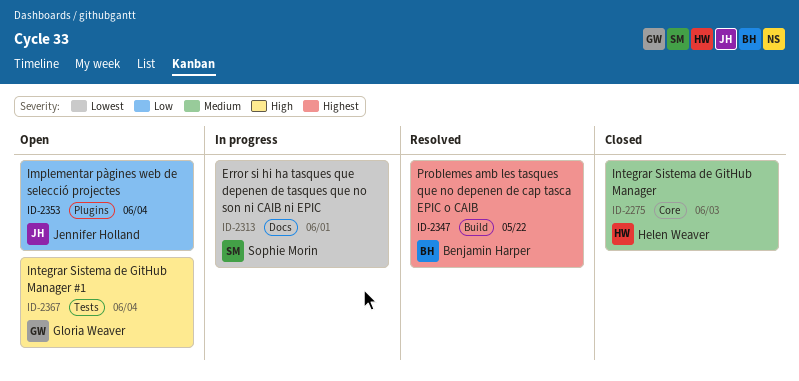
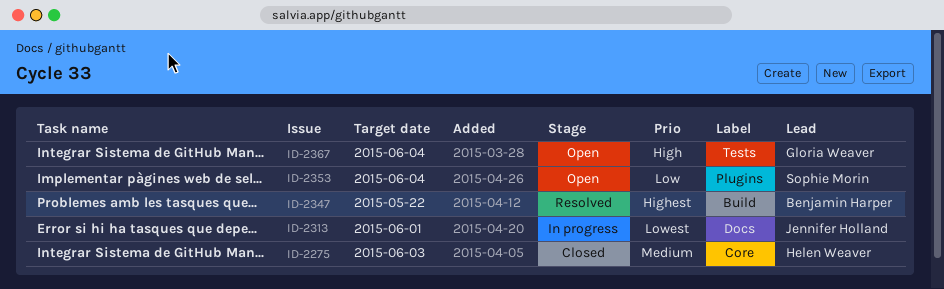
ID-2313, owner: Sophie Morin -> Jennifer Holland
ID-2353, owner: Jennifer Holland -> Sophie Morin

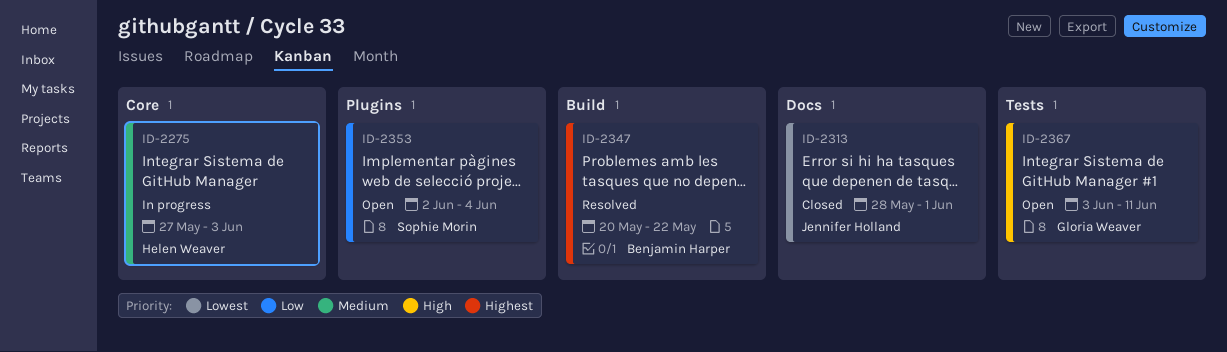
ID-2275, status: Closed -> In progress
ID-2313, status: In progress -> Closed
ID-2367, due: Jun 4 -> Jun 11

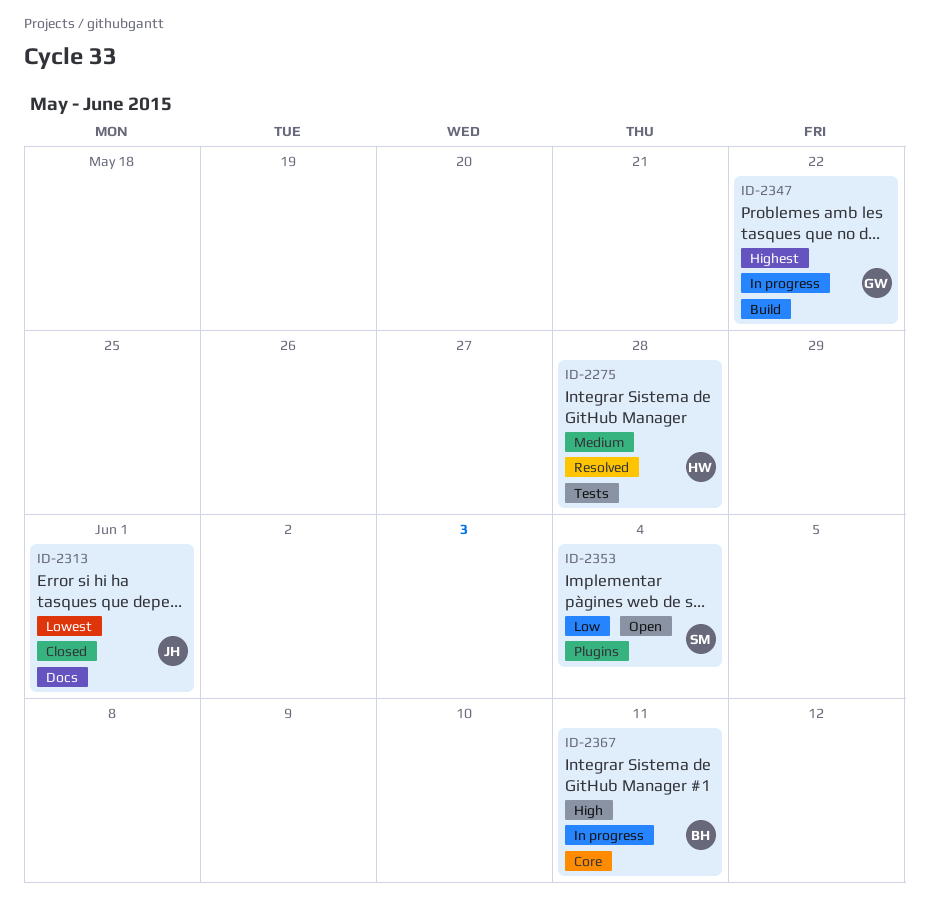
ID-2275, status: In progress -> Resolved
ID-2275, label: Core -> Tests
ID-2275, due: Jun 3 -> May 28
ID-2347, status: Resolved -> In progress
ID-2347, owner: Benjamin Harper -> Gloria Weaver
ID-2367, status: Open -> In progress
ID-2367, owner: Gloria Weaver -> Benjamin Harper
ID-2367, label: Tests -> Core

